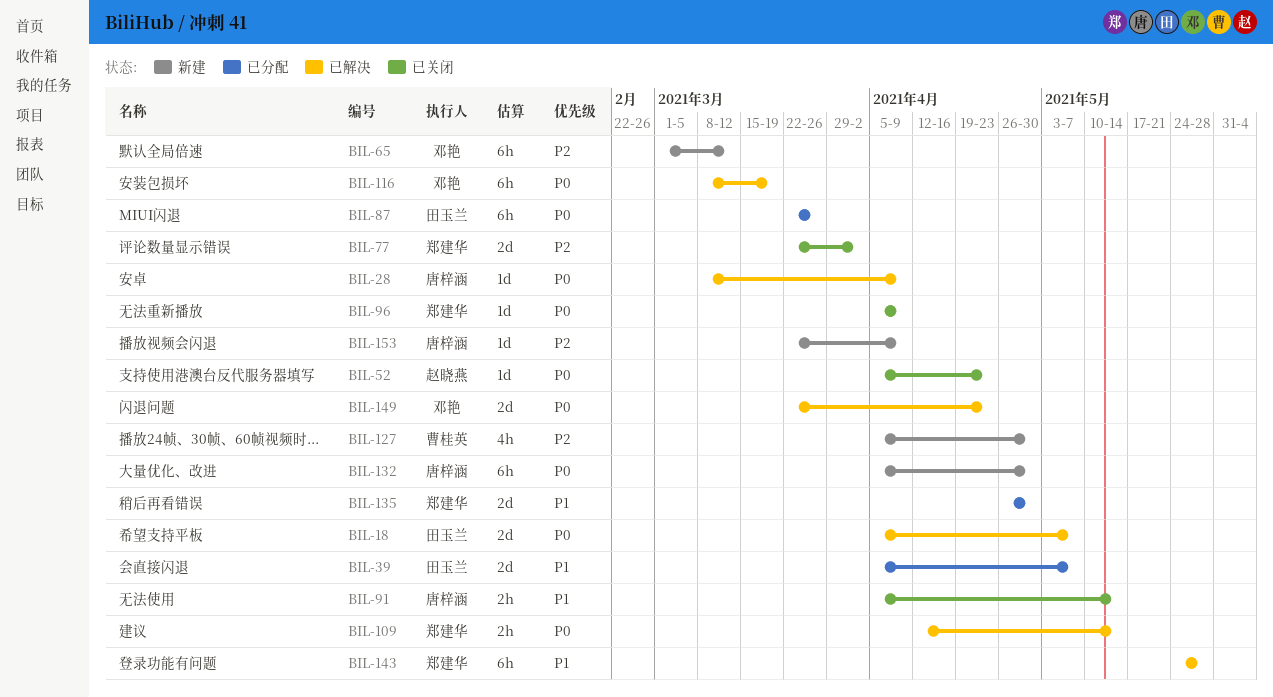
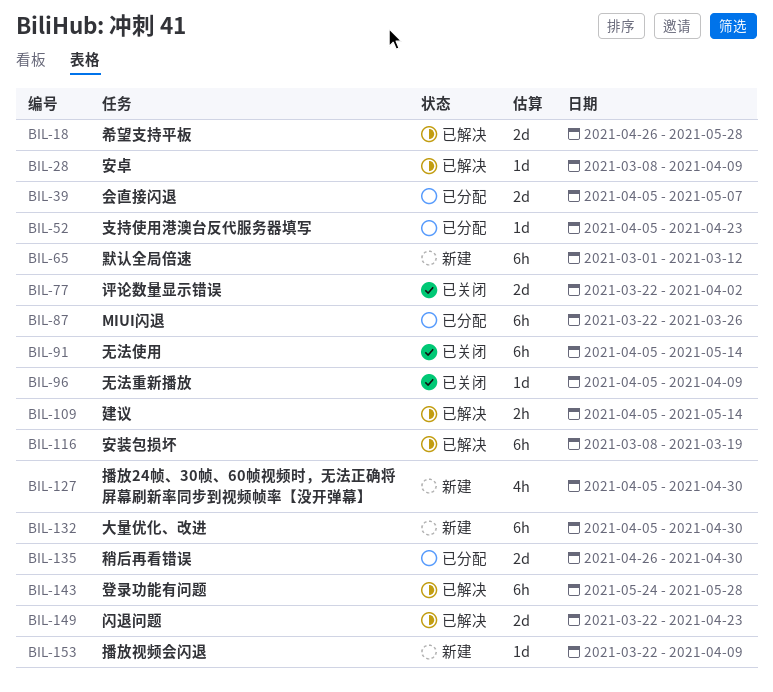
BIL-18, start: Apr 5 -> Apr 26
BIL-18, due: May 7 -> May 28
BIL-52, status: 已关闭 -> 已分配
BIL-91, estimate: 2h -> 6h
BIL-109, start: Apr 12 -> Apr 5

